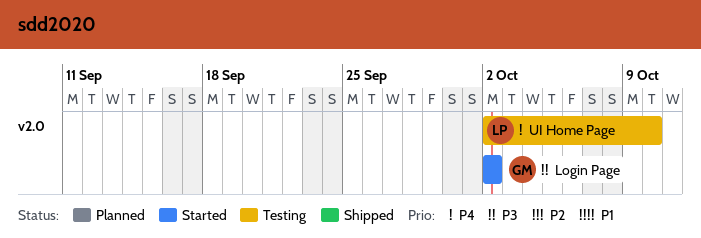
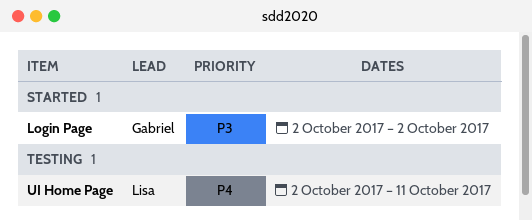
UI Home Page, due: Oct 10 -> Oct 11

